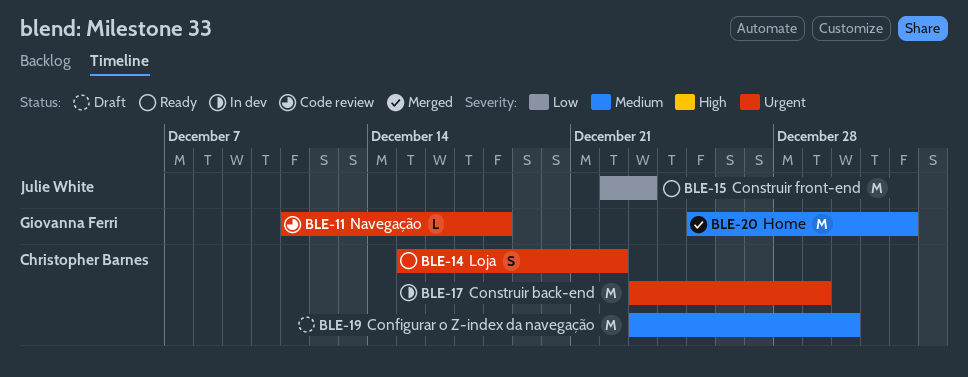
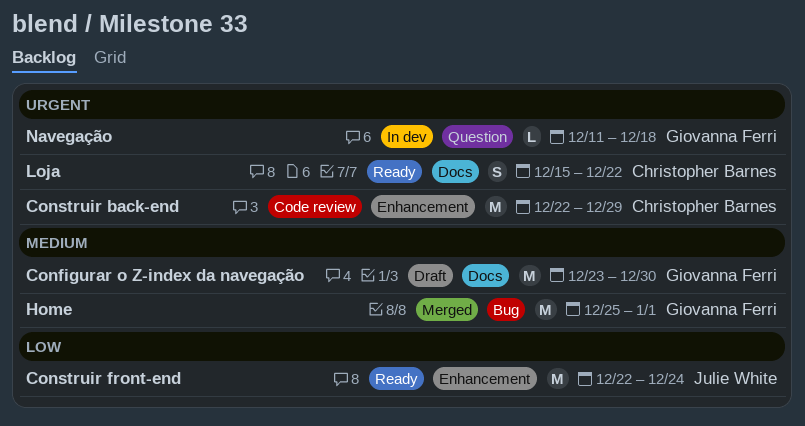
Configurar o Z-index da navegação, owner: Christopher Barnes -> Giovanna Ferri
Construir back-end, status: In dev -> Code review
Construir back-end, start: Dec 23 -> Dec 22
Construir front-end, due: Dec 23 -> Dec 24
Navegação, status: Code review -> In dev

